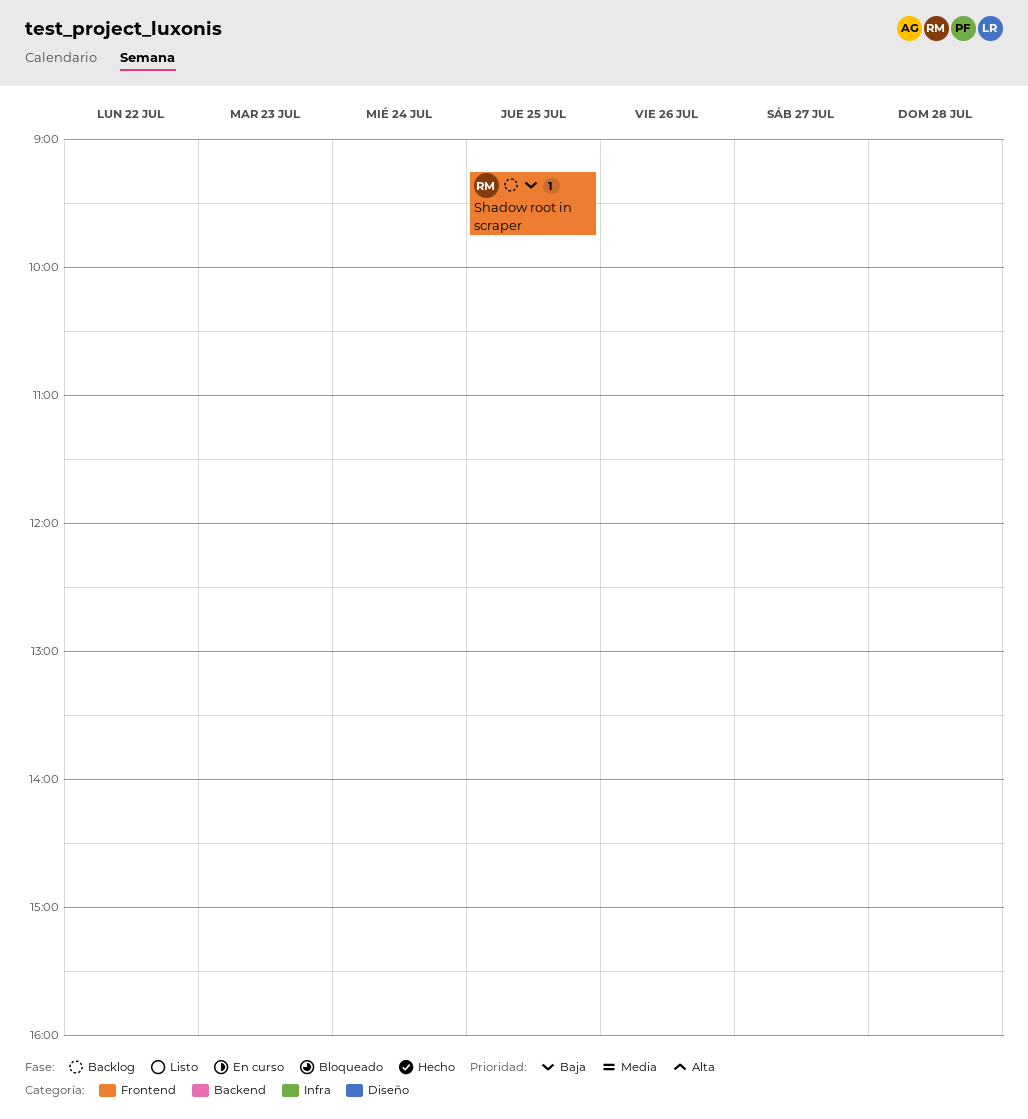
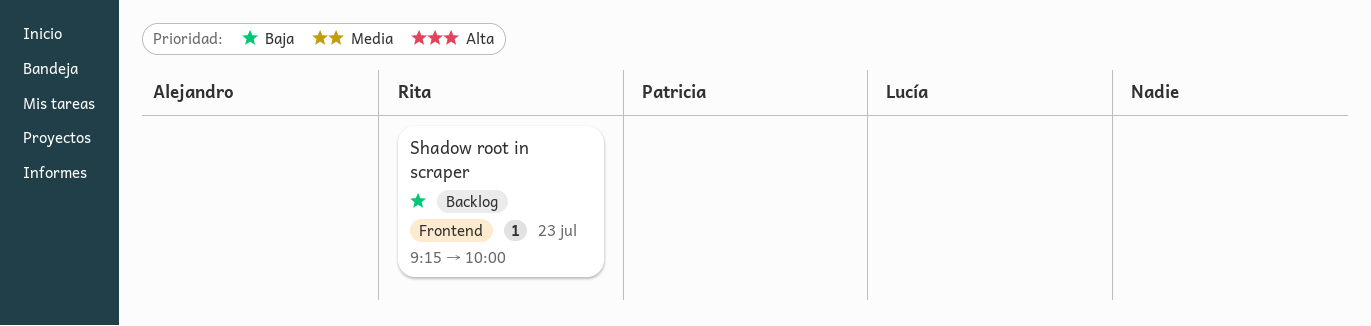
Shadow root in scraper, day: Jul 25 -> Jul 23
Shadow root in scraper, ends: 09:45 -> 10:00

